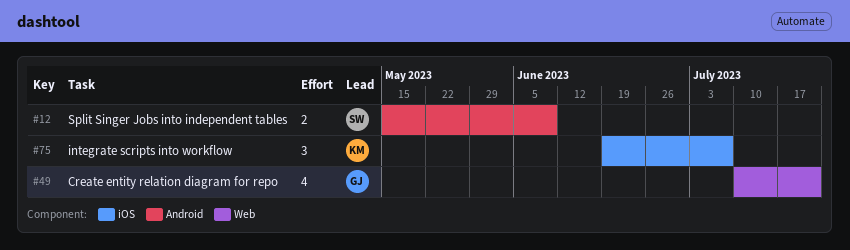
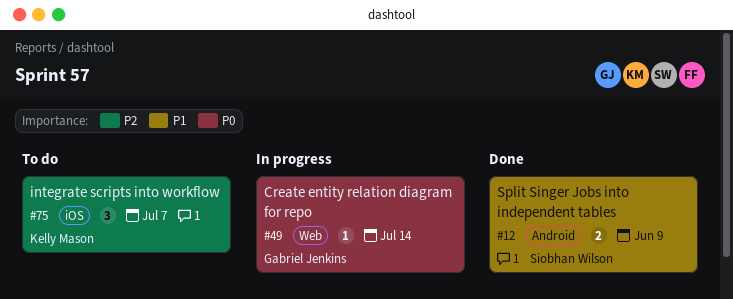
#49, estimate: 4 -> 1
#49, due: Jul 21 -> Jul 14

